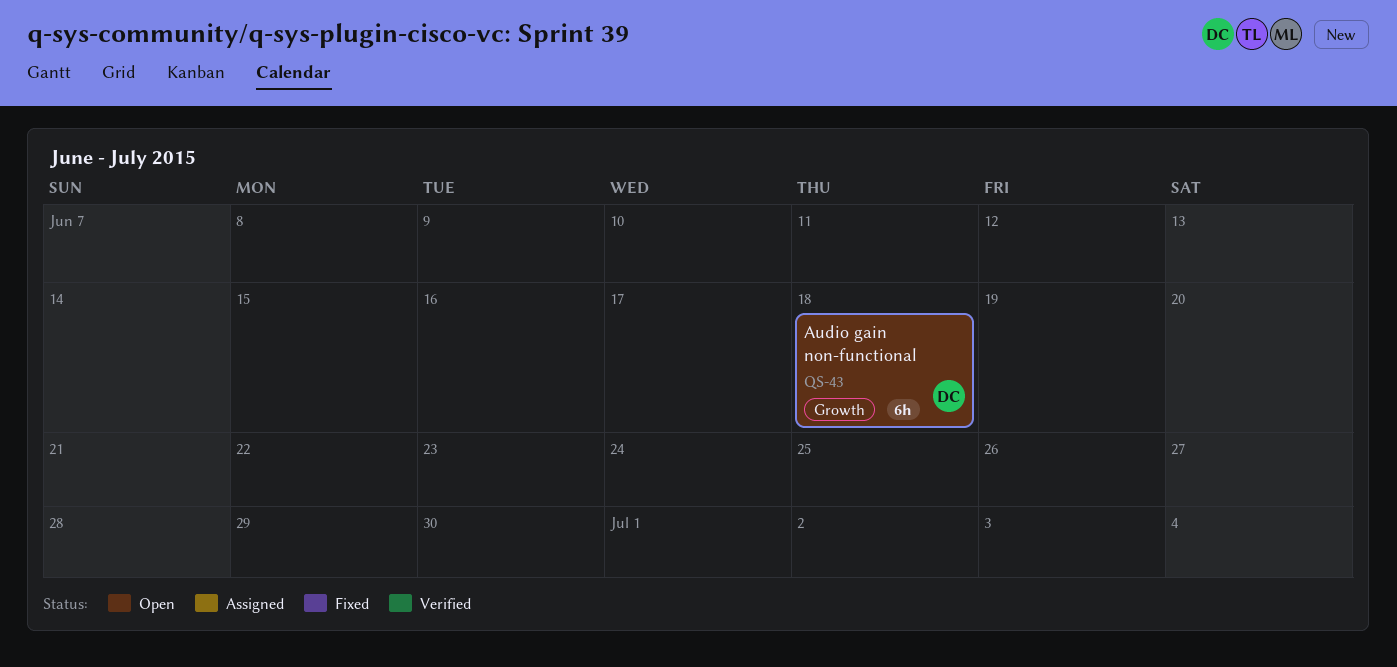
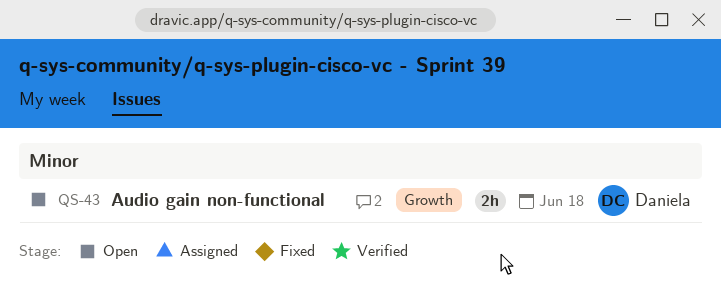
QS-43, estimate: 6h -> 2h

